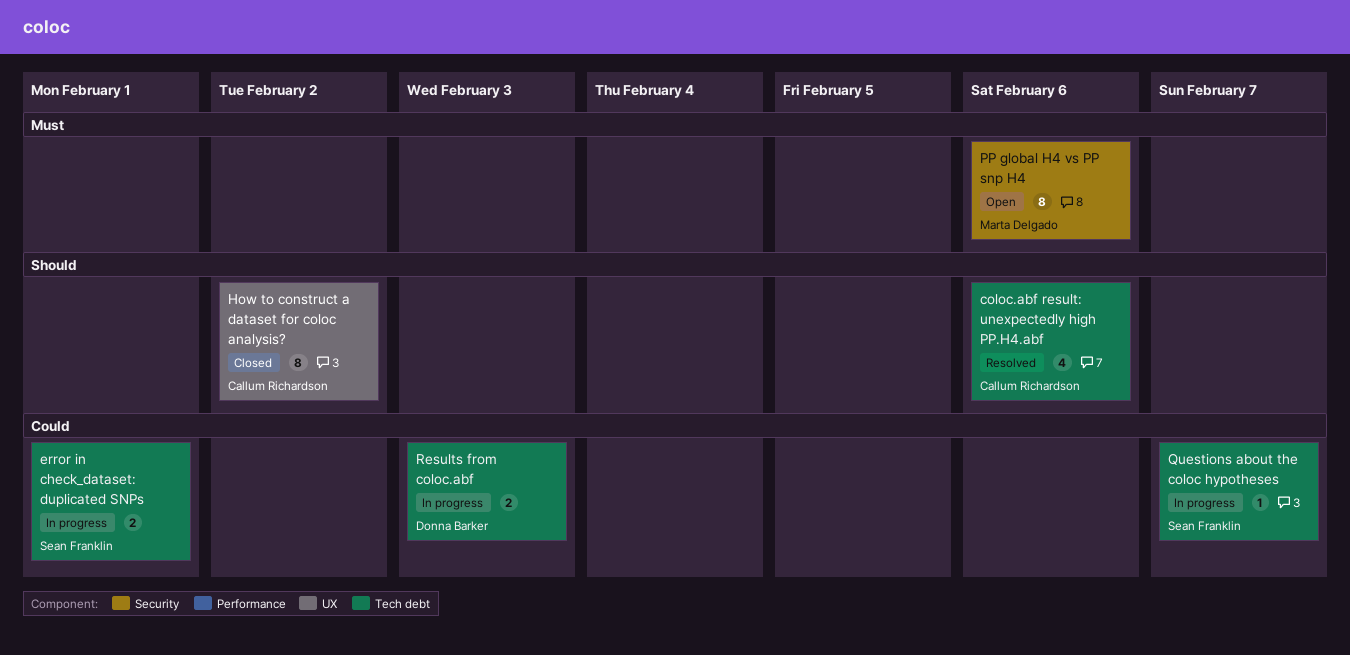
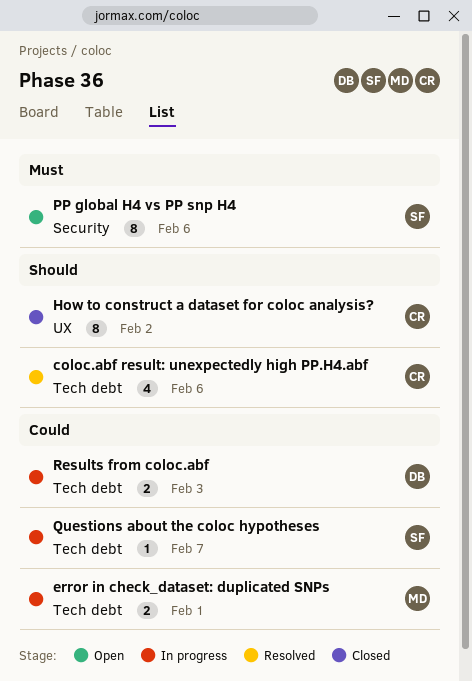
error in check_dataset: duplicated SNPs, owner: Sean Franklin -> Marta Delgado
PP global H4 vs PP snp H4, owner: Marta Delgado -> Sean Franklin

